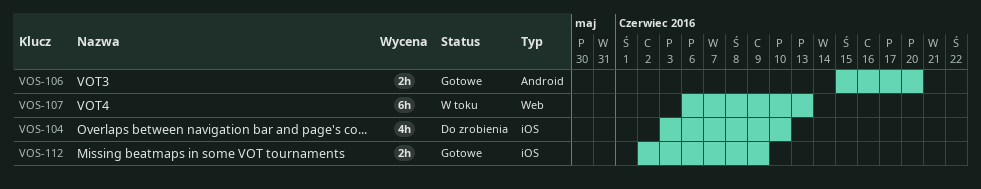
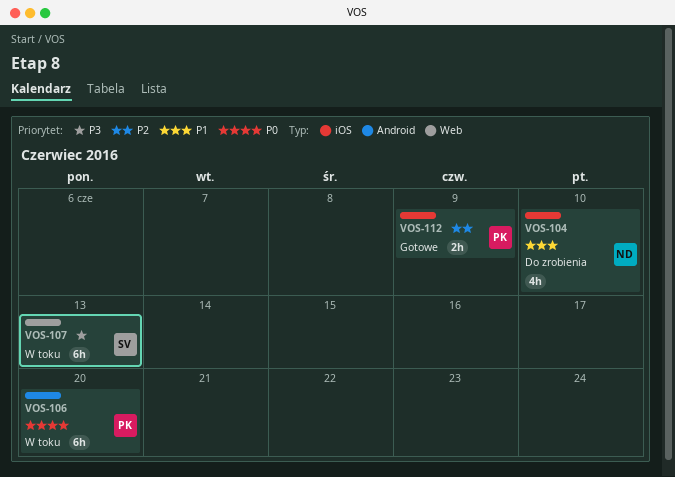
VOS-106, status: Gotowe -> W toku
VOS-106, estimate: 2h -> 6h

